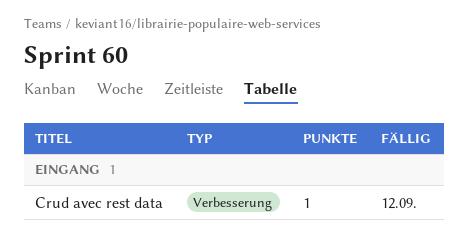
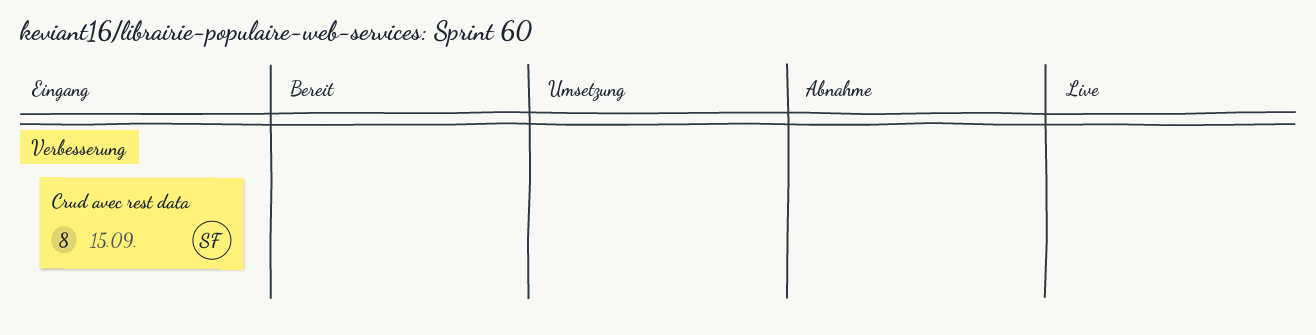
Crud avec rest data, estimate: 1 -> 8
Crud avec rest data, due: Sep 12 -> Sep 15

